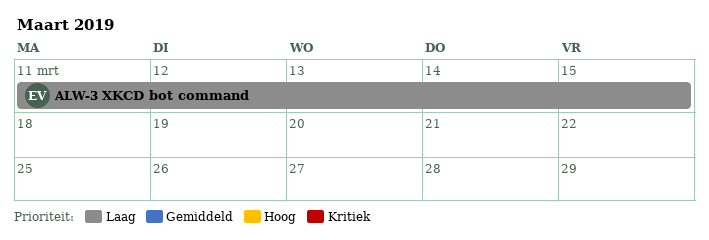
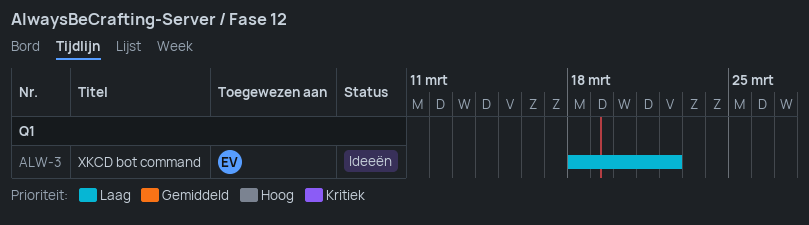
ALW-3, start: Mar 11 -> Mar 18
ALW-3, due: Mar 15 -> Mar 22

